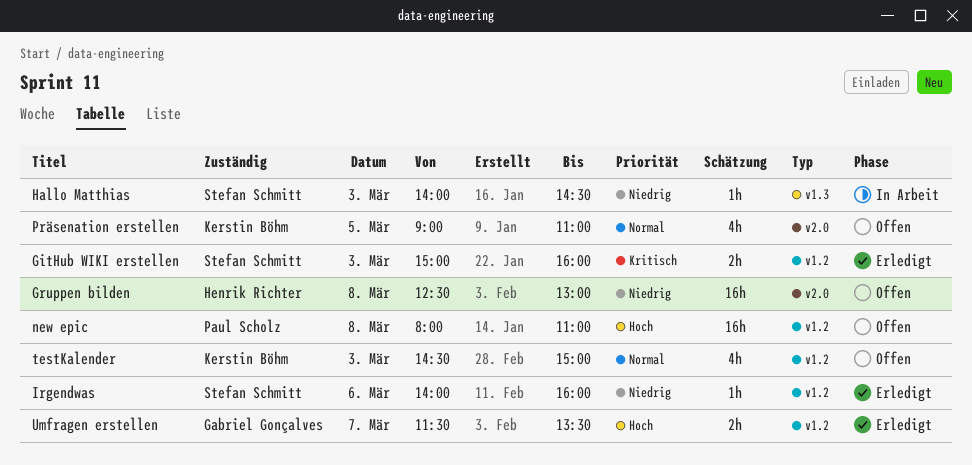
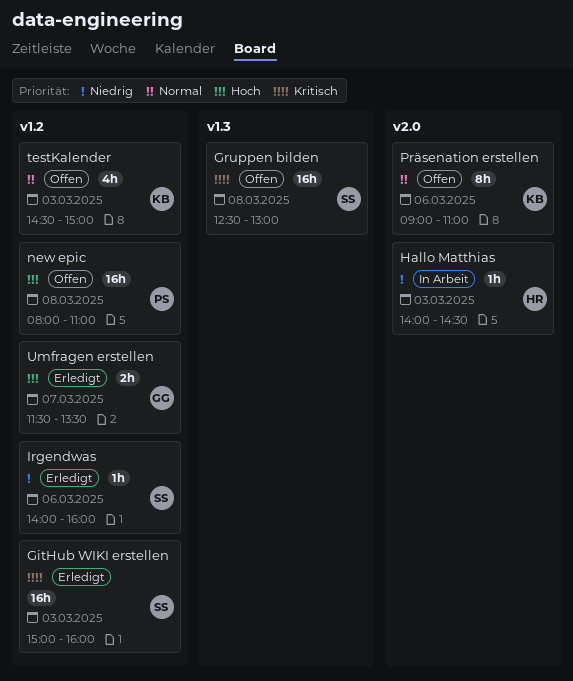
GitHub WIKI erstellen, estimate: 2h -> 16h
Gruppen bilden, owner: Henrik Richter -> Stefan Schmitt
Gruppen bilden, priority: Niedrig -> Kritisch
Gruppen bilden, label: v2.0 -> v1.3
Hallo Matthias, owner: Stefan Schmitt -> Henrik Richter
Hallo Matthias, label: v1.3 -> v2.0
Präsenation erstellen, estimate: 4h -> 8h
Präsenation erstellen, day: Mar 5 -> Mar 6

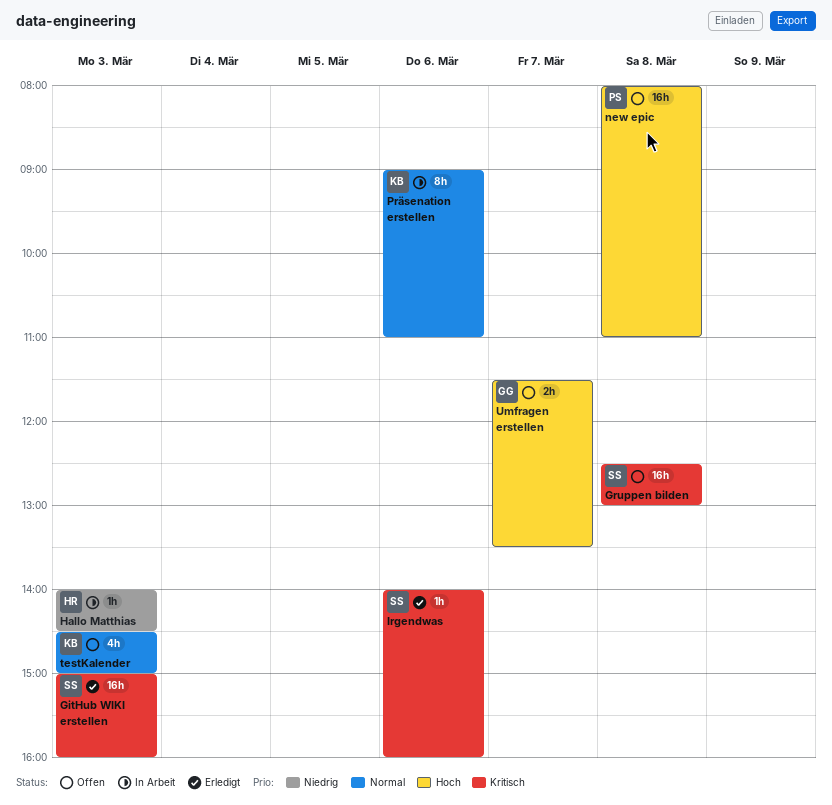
Irgendwas, priority: Niedrig -> Kritisch
Präsenation erstellen, status: Offen -> In Arbeit
Umfragen erstellen, status: Erledigt -> Offen

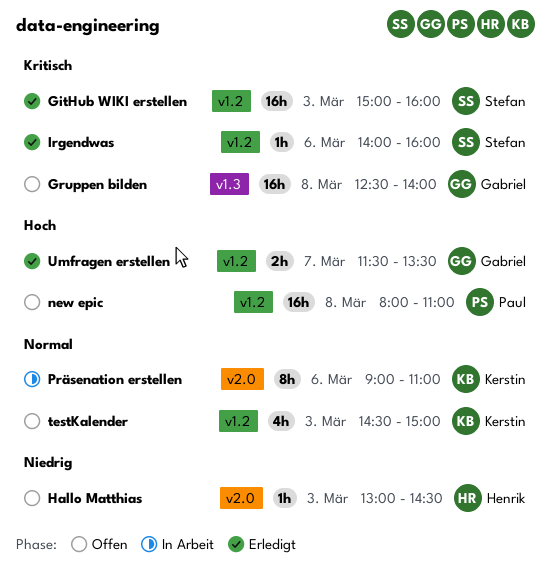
Gruppen bilden, owner: Stefan -> Gabriel
Gruppen bilden, ends: 13:00 -> 14:00
Hallo Matthias, status: In Arbeit -> Offen
Hallo Matthias, begins: 14:00 -> 13:00
Umfragen erstellen, status: Offen -> Erledigt

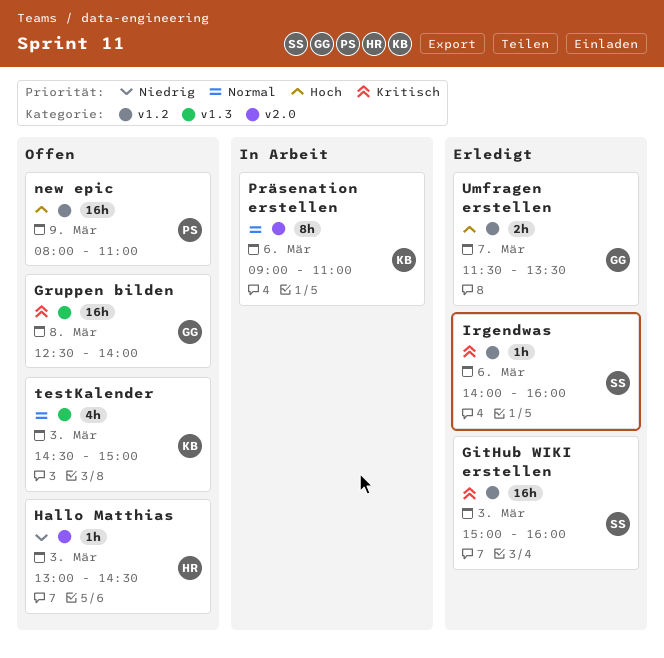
new epic, day: Mar 8 -> Mar 9
testKalender, label: v1.2 -> v1.3

